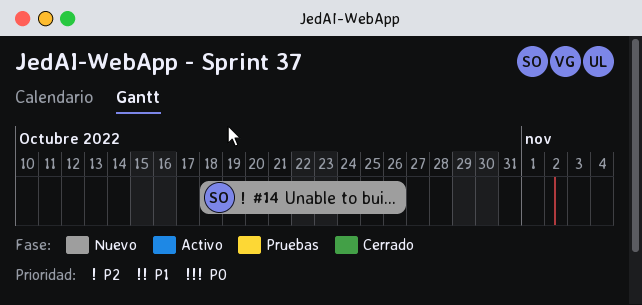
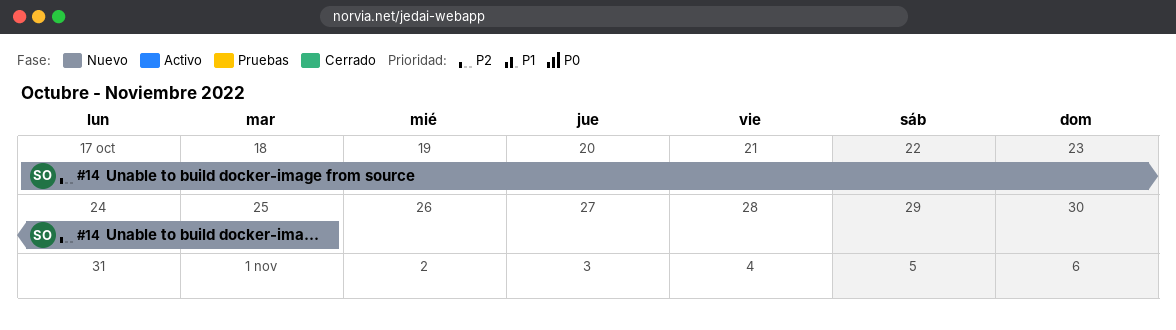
#14, start: Oct 18 -> Oct 17
#14, due: Oct 26 -> Oct 25

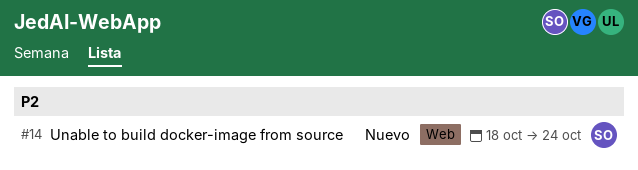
#14, start: Oct 17 -> Oct 18
#14, due: Oct 25 -> Oct 24

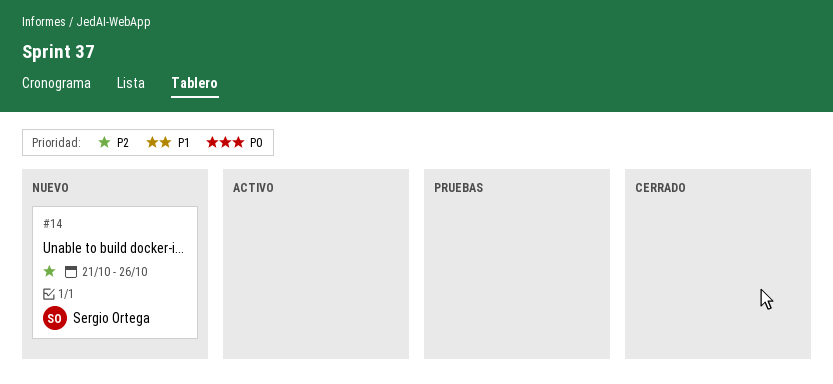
#14, start: Oct 18 -> Oct 21
#14, due: Oct 24 -> Oct 26

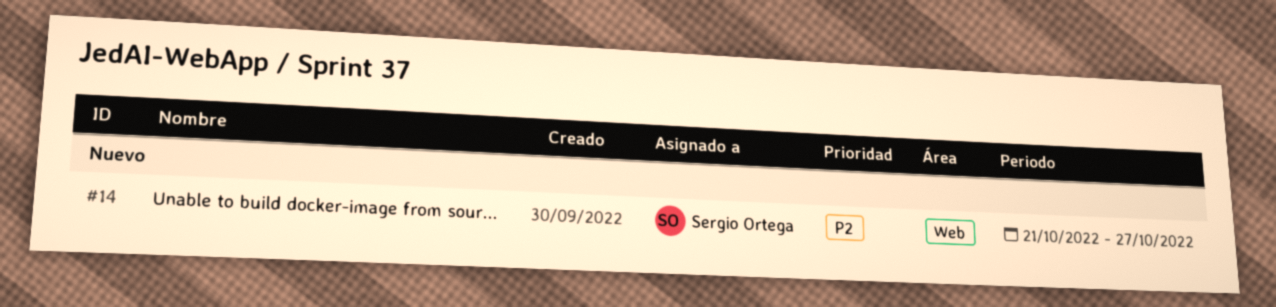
#14, due: Oct 26 -> Oct 27

